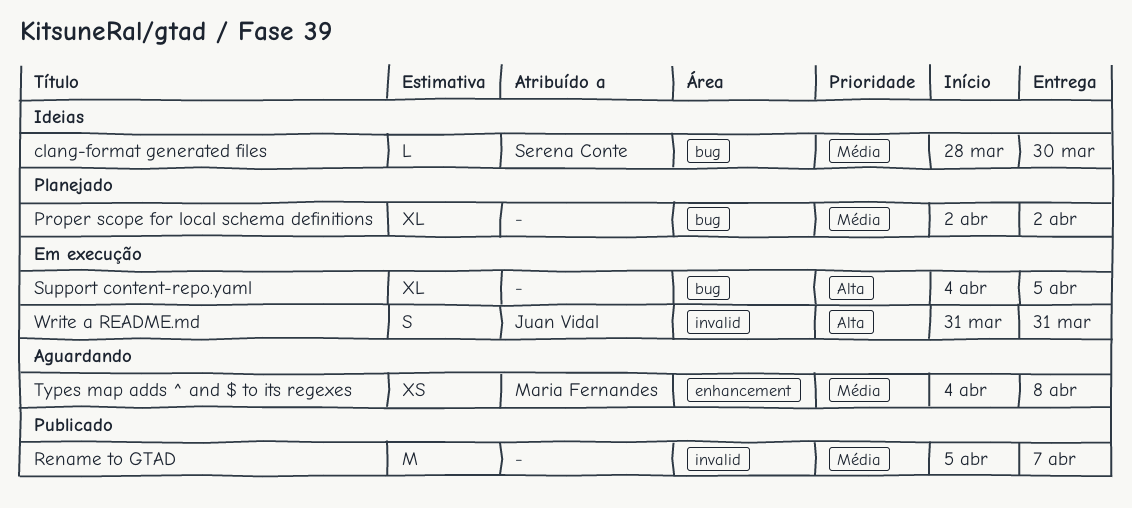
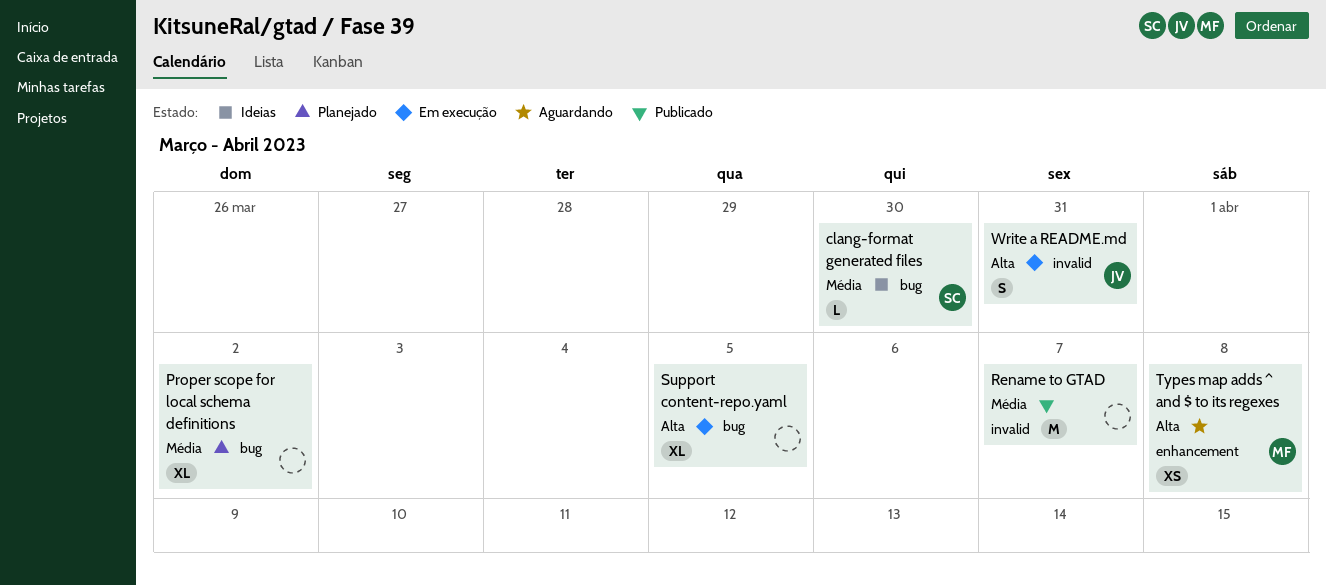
Types map adds ^ and $ to its regexes, priority: Média -> Alta

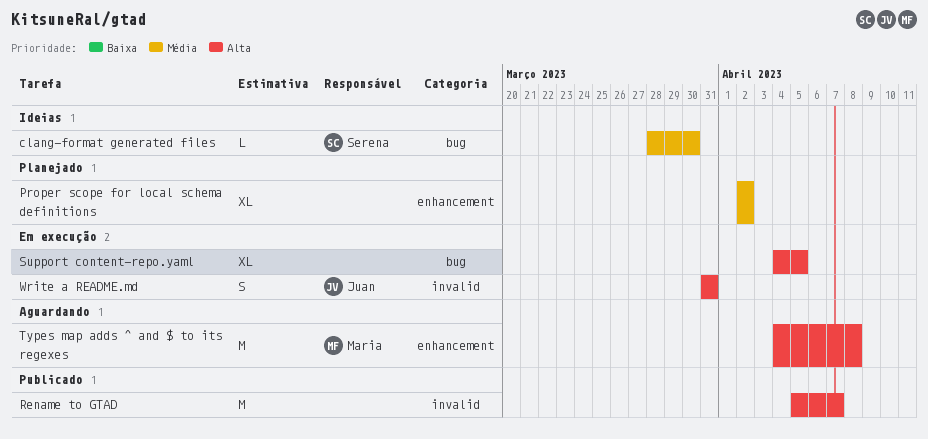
Proper scope for local schema definitions, label: bug -> enhancement
Rename to GTAD, priority: Média -> Alta
Types map adds ^ and $ to its regexes, estimate: XS -> M

